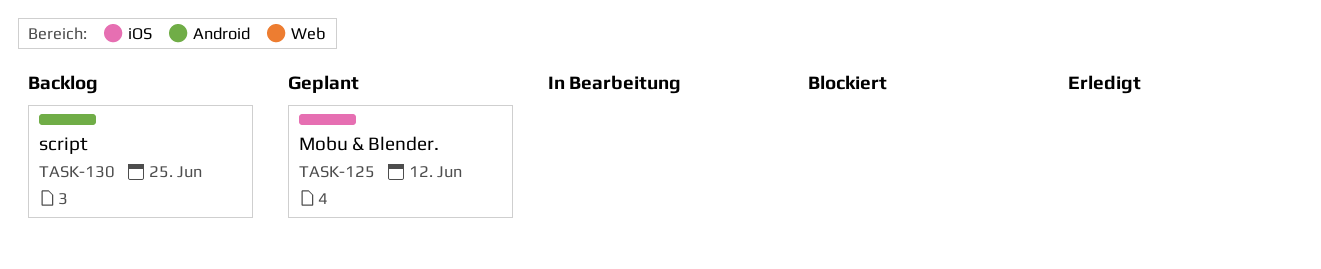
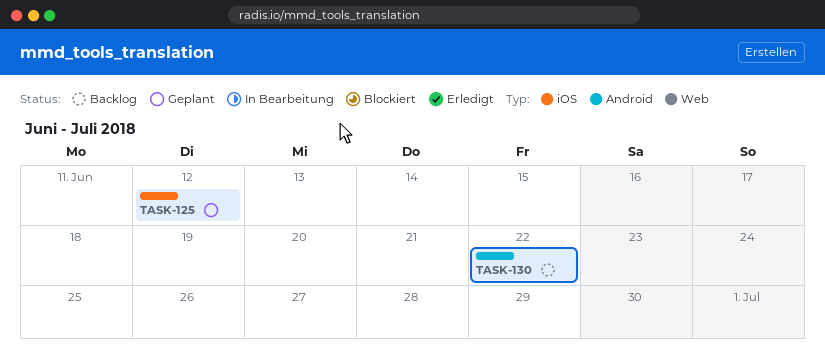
TASK-130, due: Jun 25 -> Jun 22

